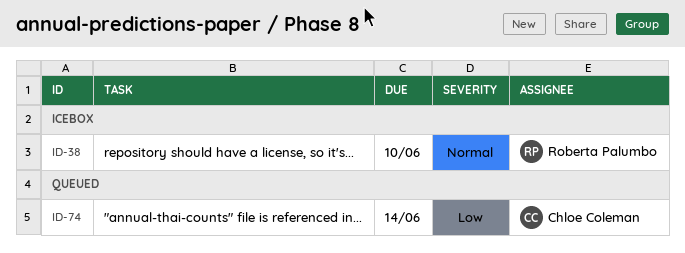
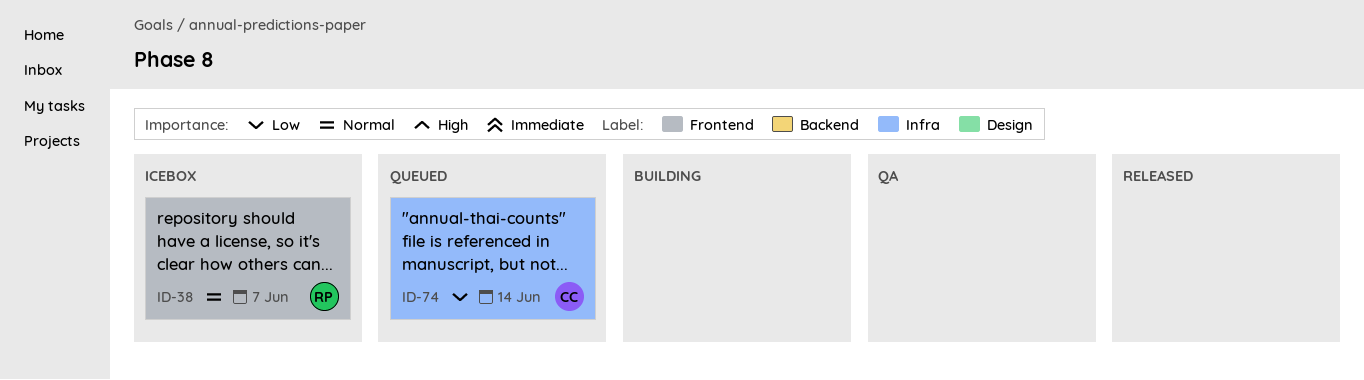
ID-38, due: Jun 10 -> Jun 7

